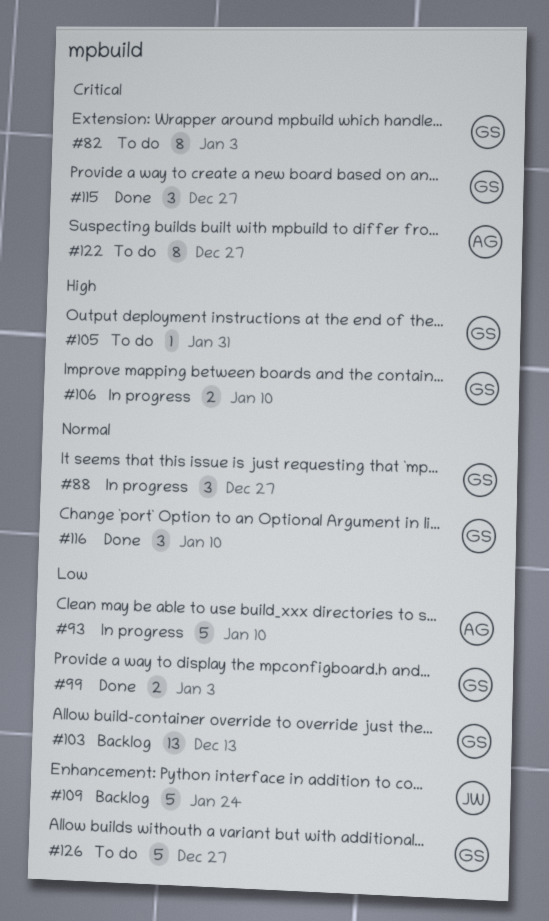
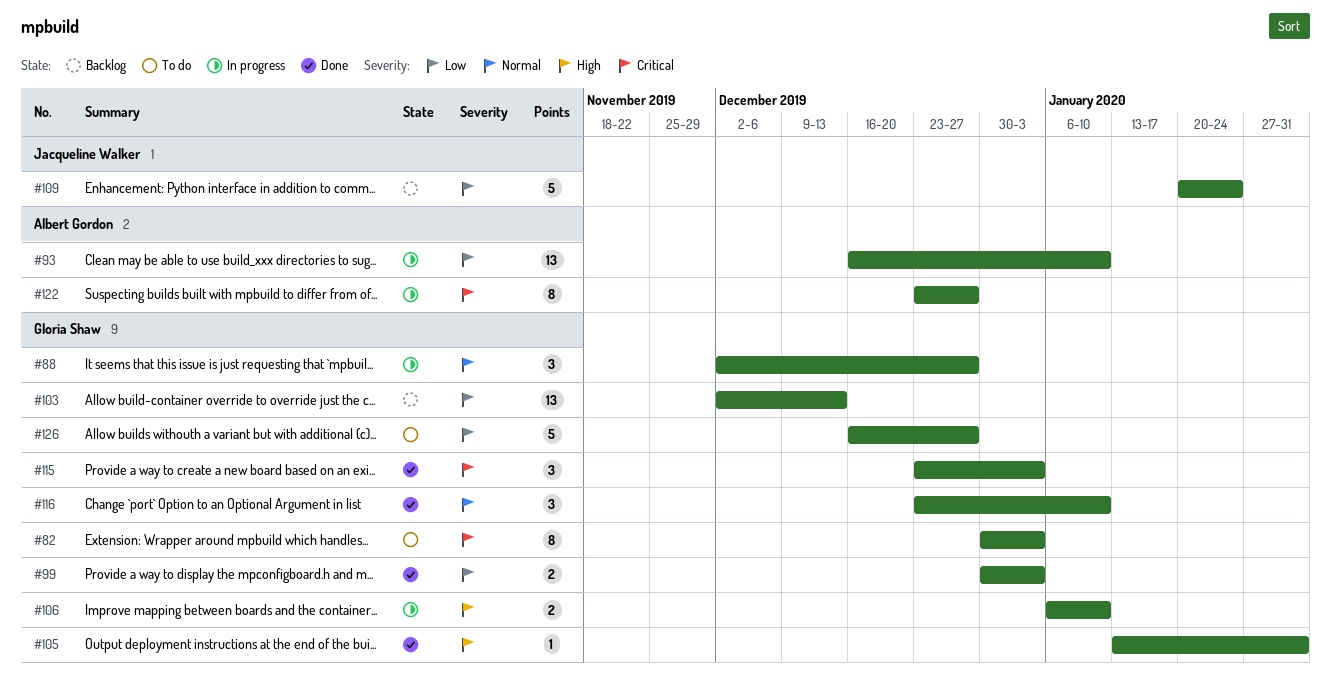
#93, estimate: 5 -> 13
#105, status: To do -> Done
#115, due: Dec 27 -> Jan 3
#122, status: To do -> In progress

